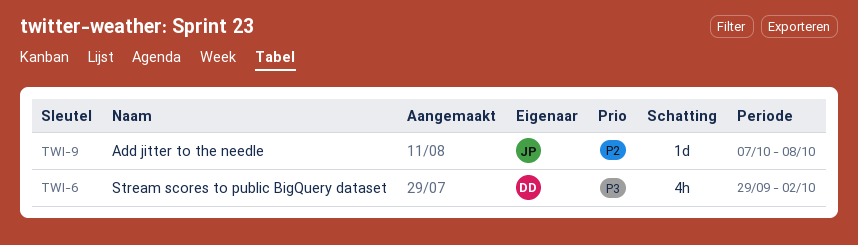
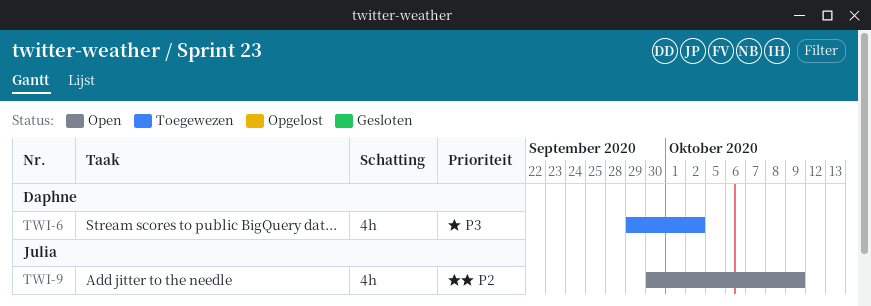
TWI-9, estimate: 1d -> 4h
TWI-9, start: Oct 7 -> Sep 30
TWI-9, due: Oct 8 -> Oct 9

